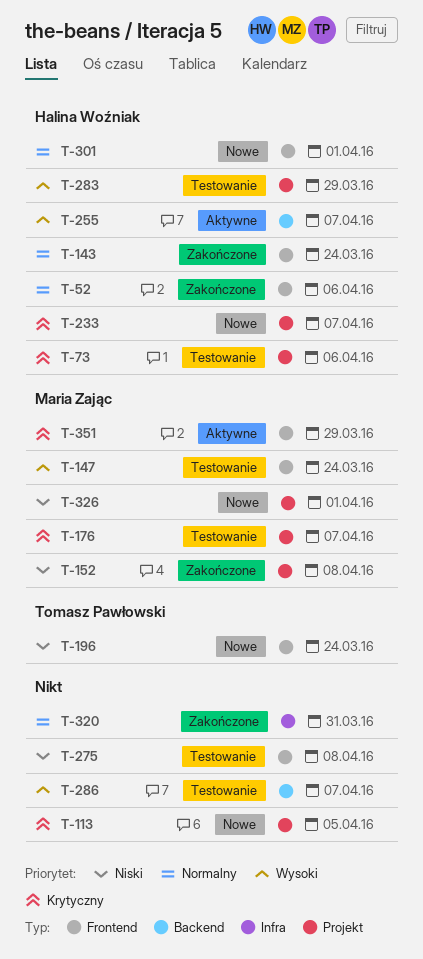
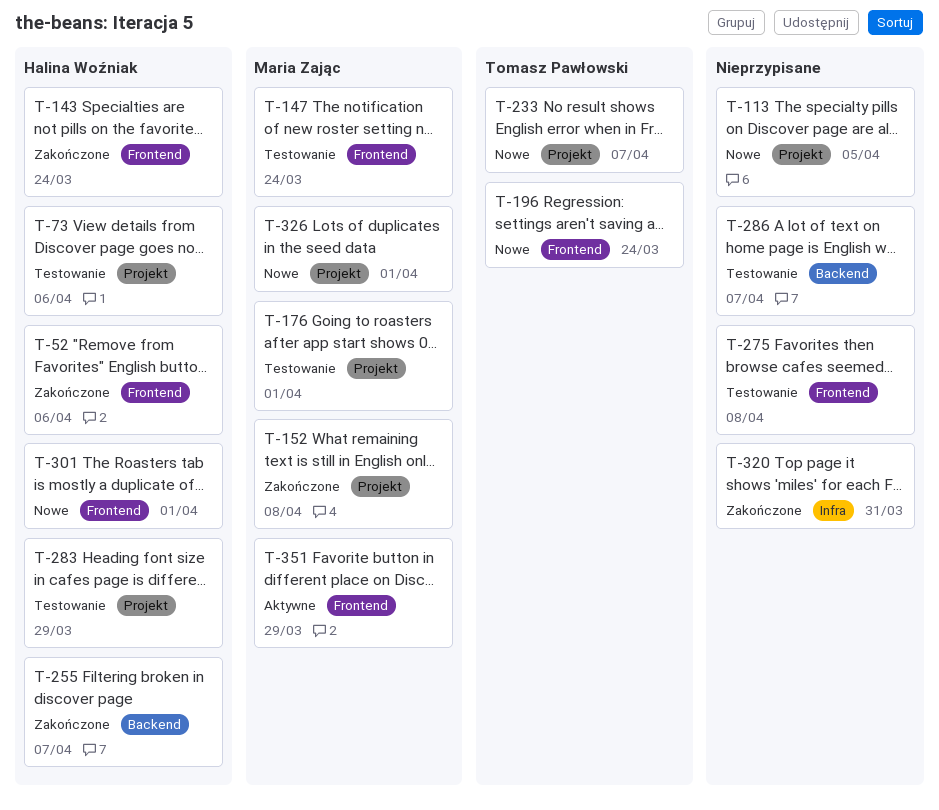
T-176, due: Apr 7 -> Apr 1
T-233, owner: Halina Woźniak -> Tomasz Pawłowski
T-255, status: Aktywne -> Zakończone

